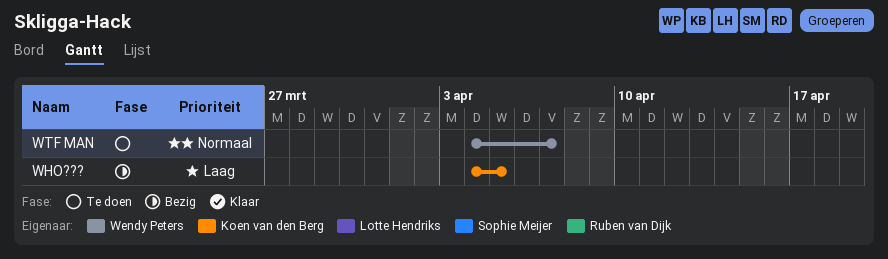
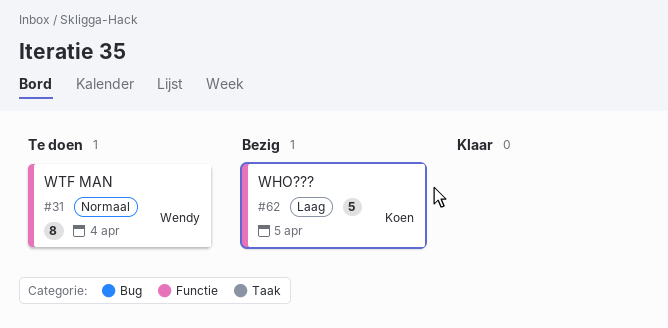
WTF MAN, due: Apr 7 -> Apr 4

